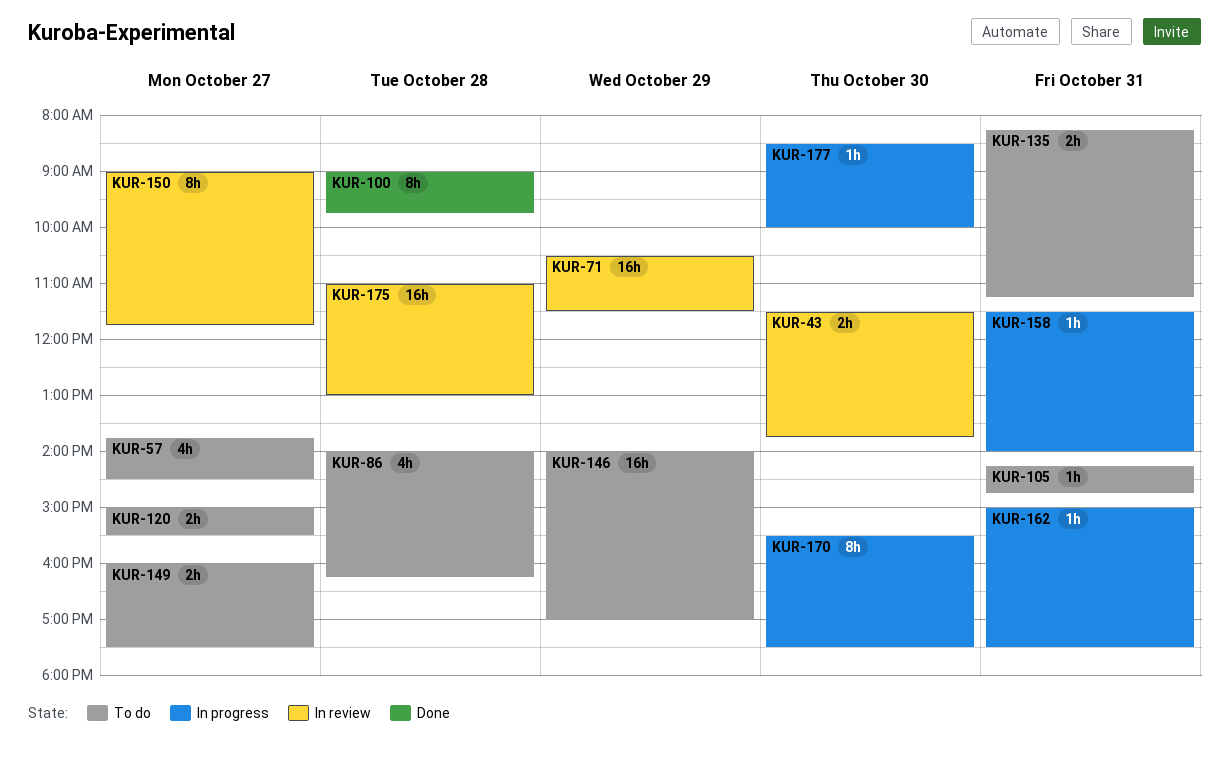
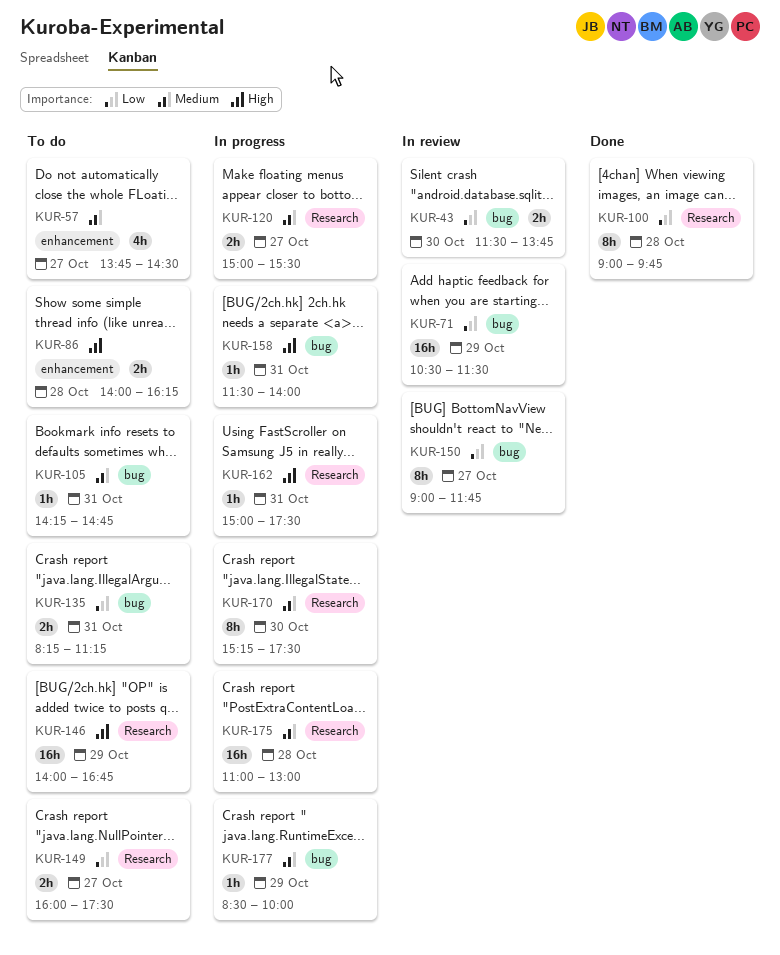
KUR-86, estimate: 4h -> 2h
KUR-120, status: To do -> In progress
KUR-146, ends: 17:00 -> 16:45
KUR-170, begins: 15:30 -> 15:15
KUR-175, status: In review -> In progress
KUR-177, day: Oct 30 -> Oct 29

